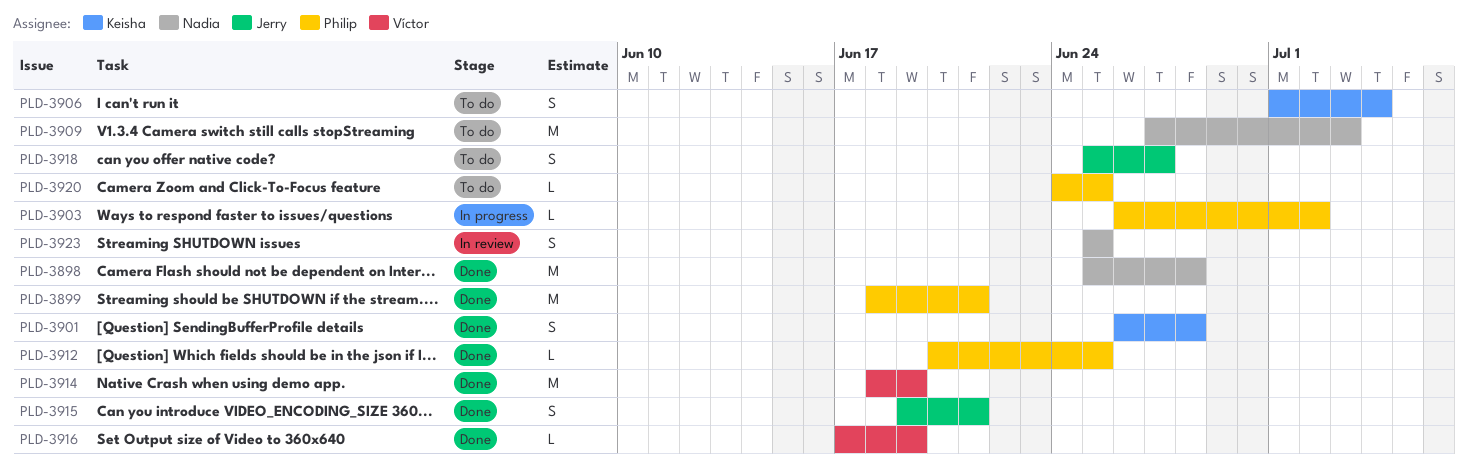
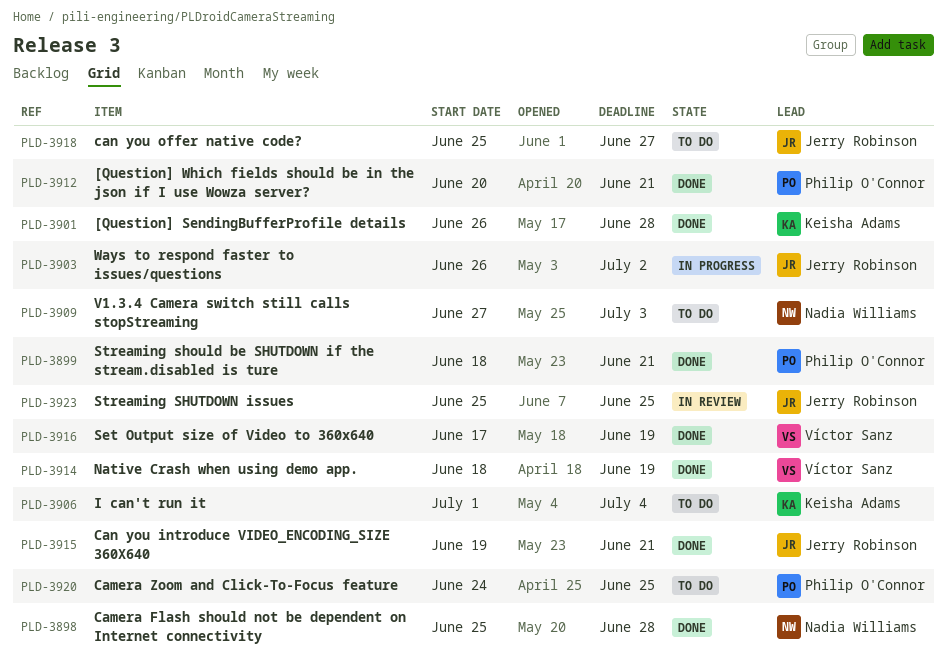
PLD-3903, owner: Philip O'Connor -> Jerry Robinson
PLD-3912, due: Jun 25 -> Jun 21
PLD-3923, owner: Nadia Williams -> Jerry Robinson

